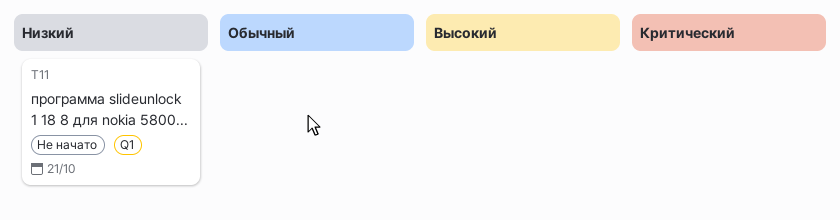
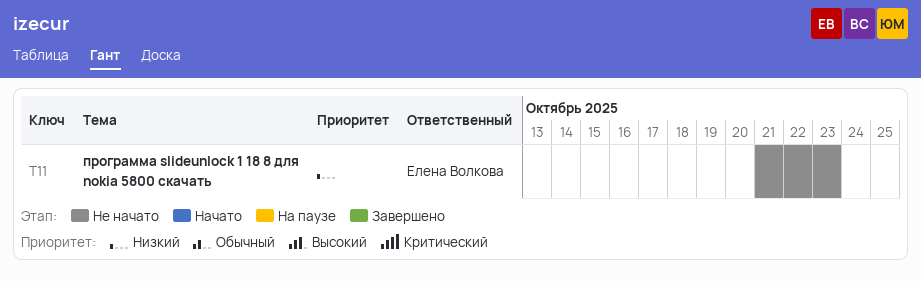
T11, due: Oct 21 -> Oct 23

